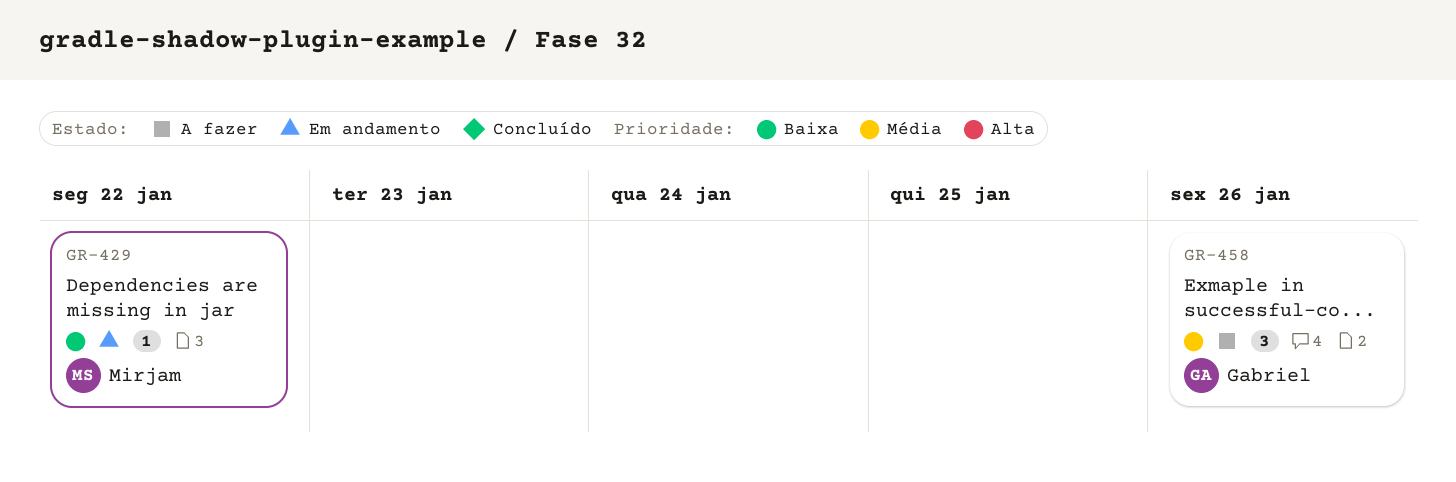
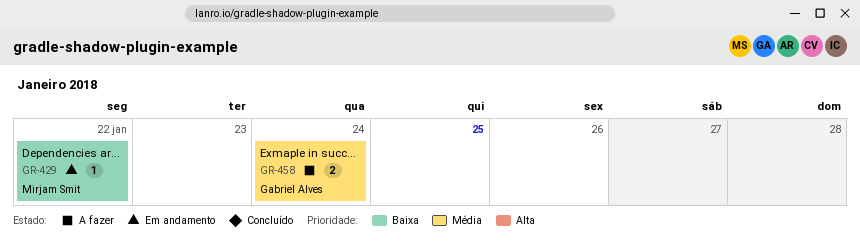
GR-458, estimate: 3 -> 2
GR-458, due: Jan 26 -> Jan 24

